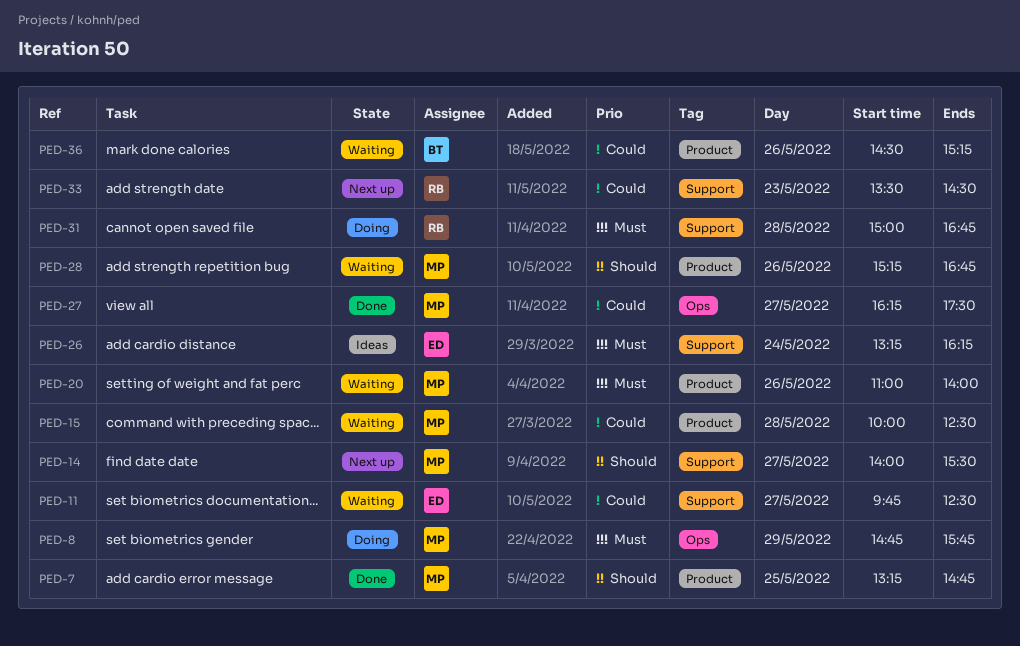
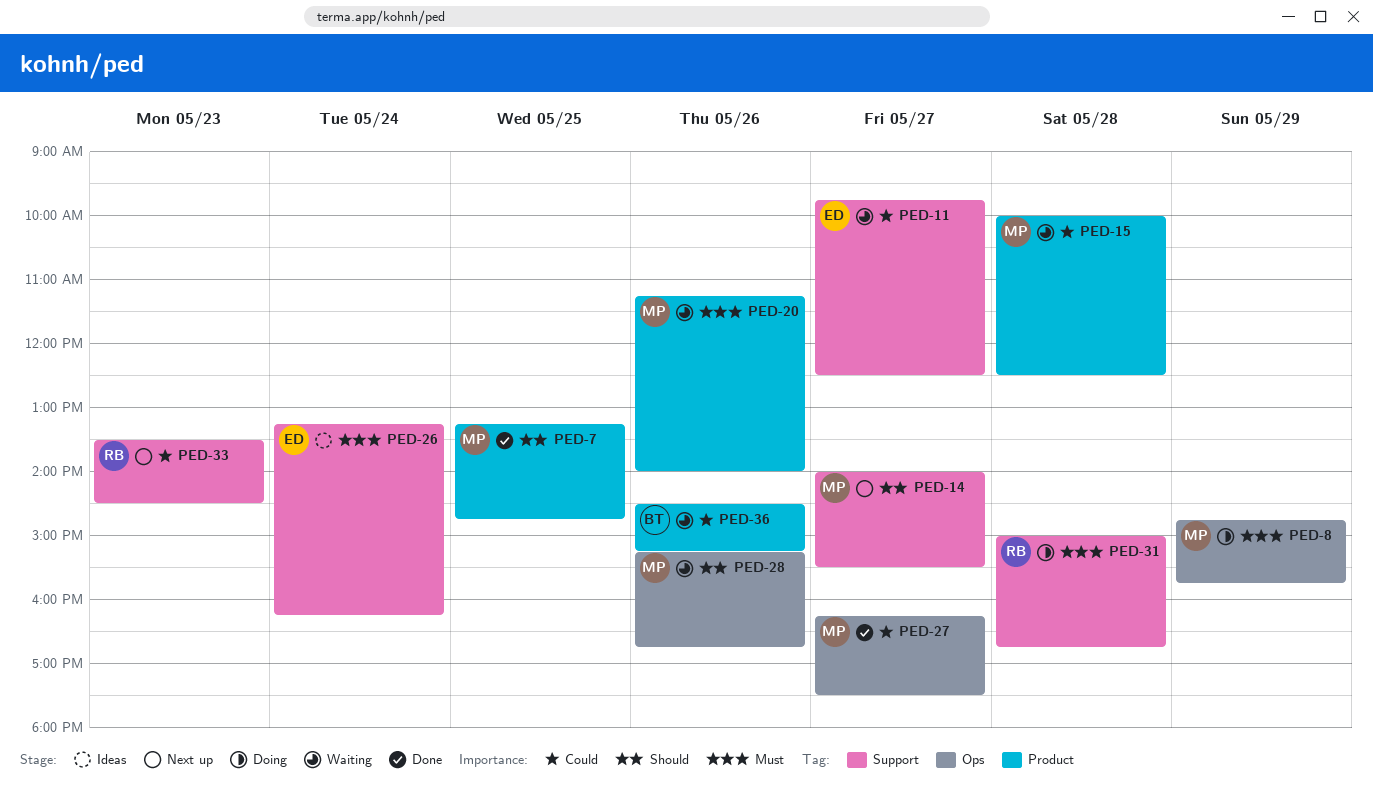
PED-20, begins: 11:00 -> 11:15
PED-28, label: Product -> Ops

